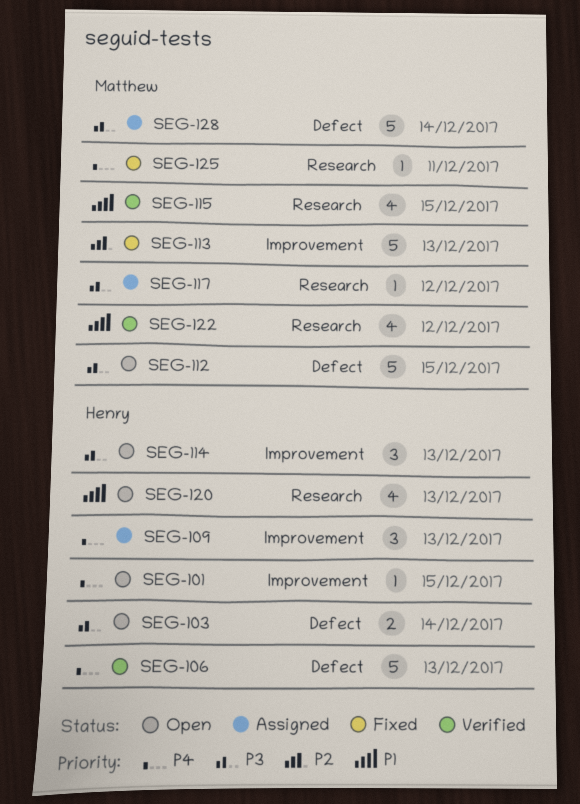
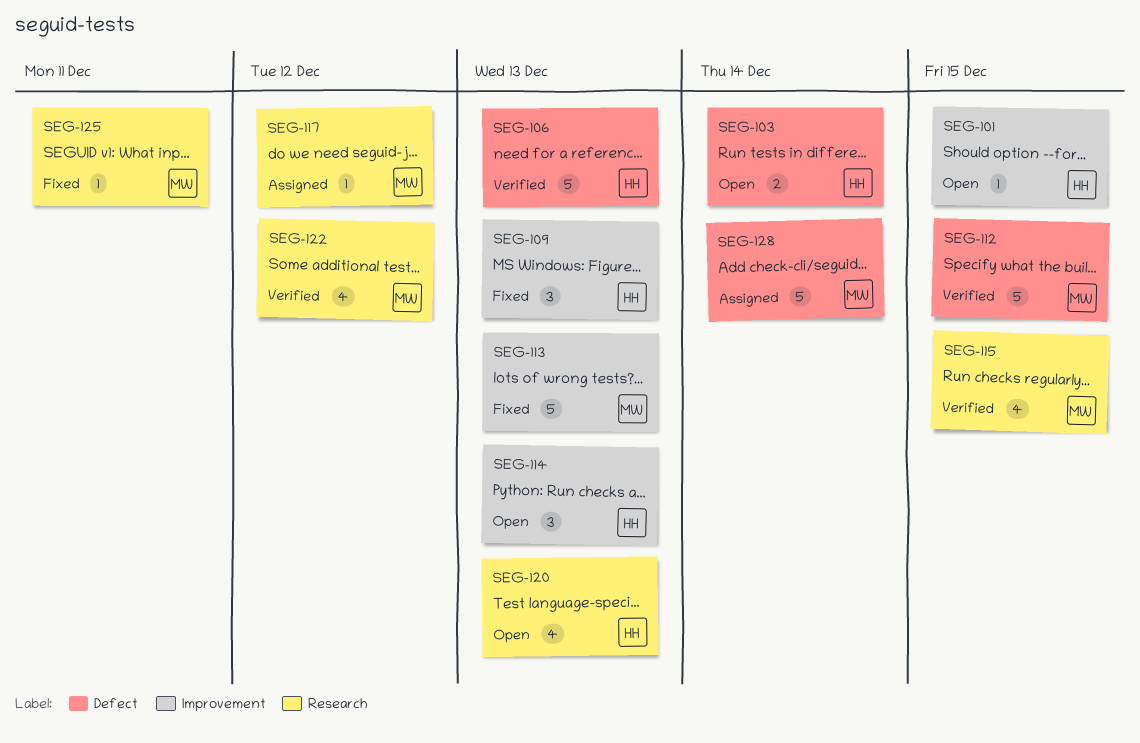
SEG-109, status: Assigned -> Fixed
SEG-112, status: Open -> Verified

